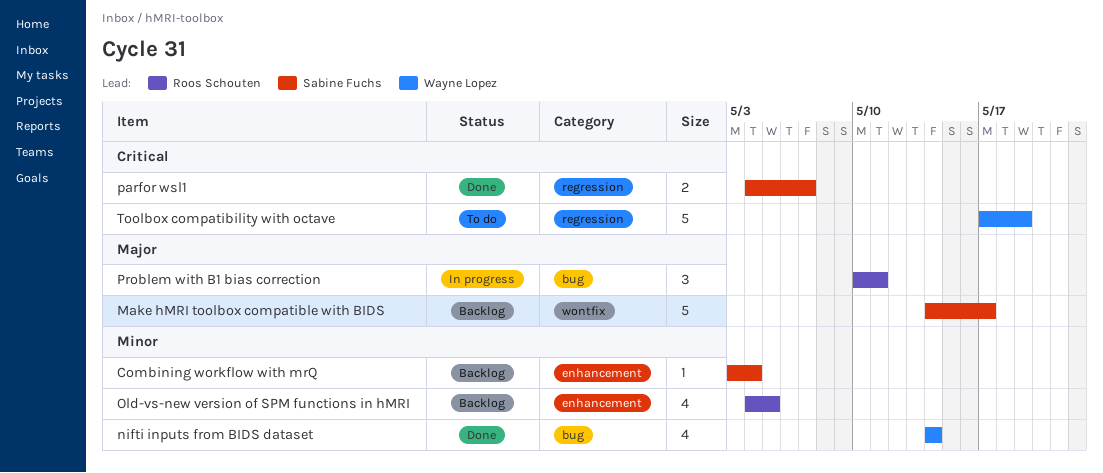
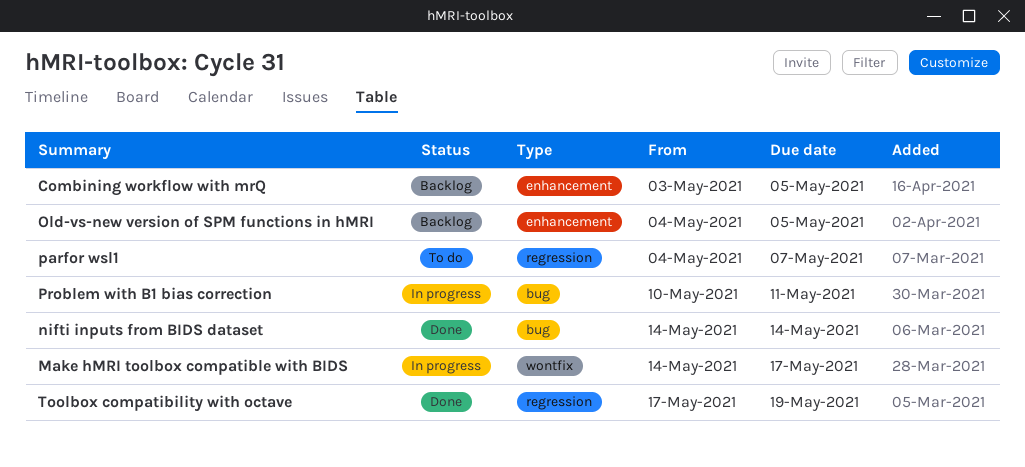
Combining workflow with mrQ, due: May 4 -> May 5
Make hMRI toolbox compatible with BIDS, status: Backlog -> In progress
parfor wsl1, status: Done -> To do
Toolbox compatibility with octave, status: To do -> Done

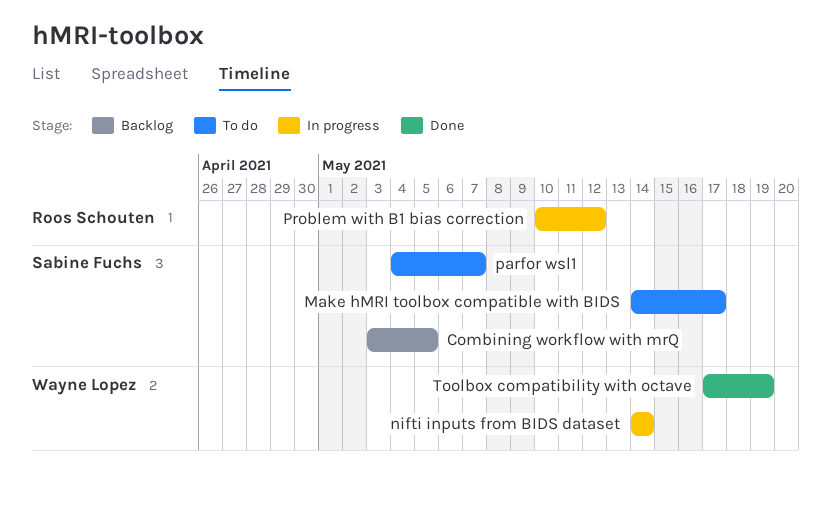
Make hMRI toolbox compatible with BIDS, status: In progress -> To do
nifti inputs from BIDS dataset, status: Done -> In progress
Old-vs-new version of SPM functions in hMRI: present -> none
Problem with B1 bias correction, due: May 11 -> May 12

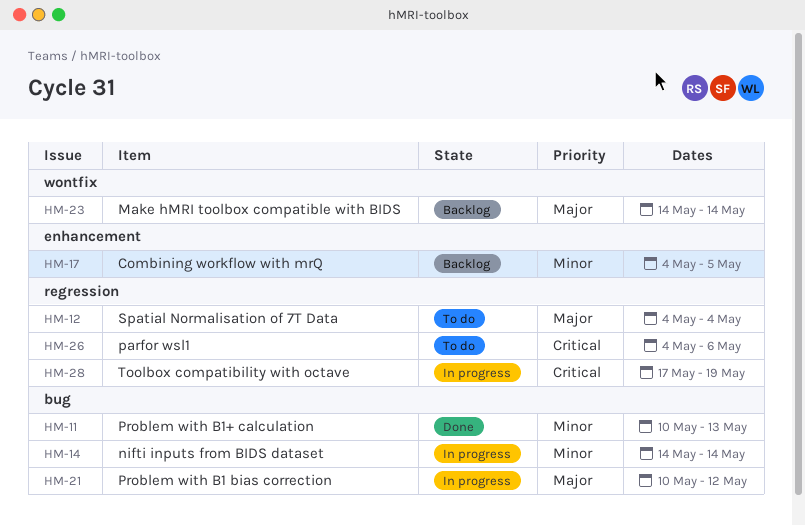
Combining workflow with mrQ, start: May 3 -> May 4
Make hMRI toolbox compatible with BIDS, status: To do -> Backlog
Make hMRI toolbox compatible with BIDS, due: May 17 -> May 14
parfor wsl1, due: May 7 -> May 6
Problem with B1+ calculation: none -> present
Spatial Normalisation of 7T Data: none -> present
Toolbox compatibility with octave, status: Done -> In progress

